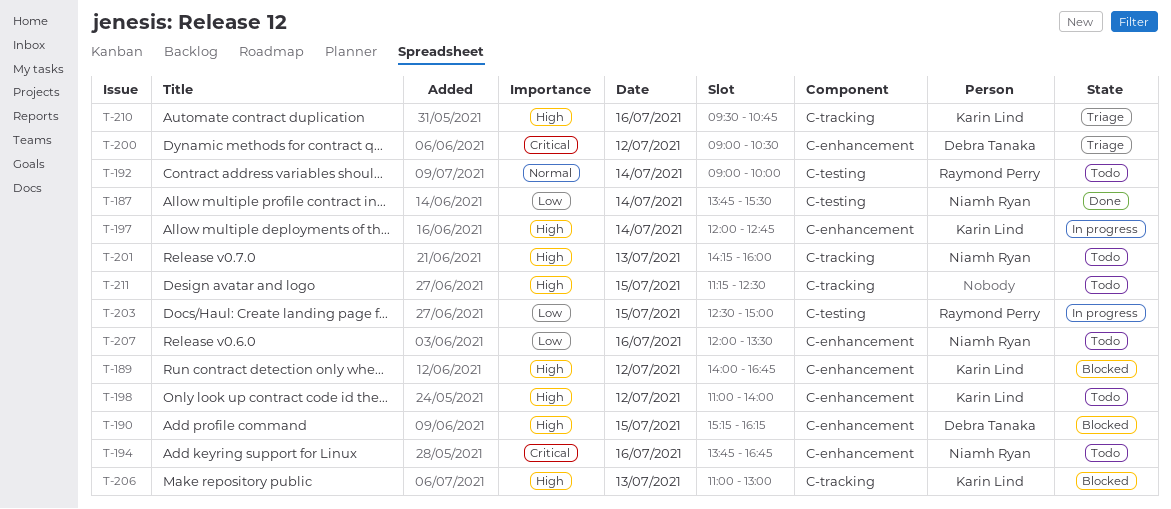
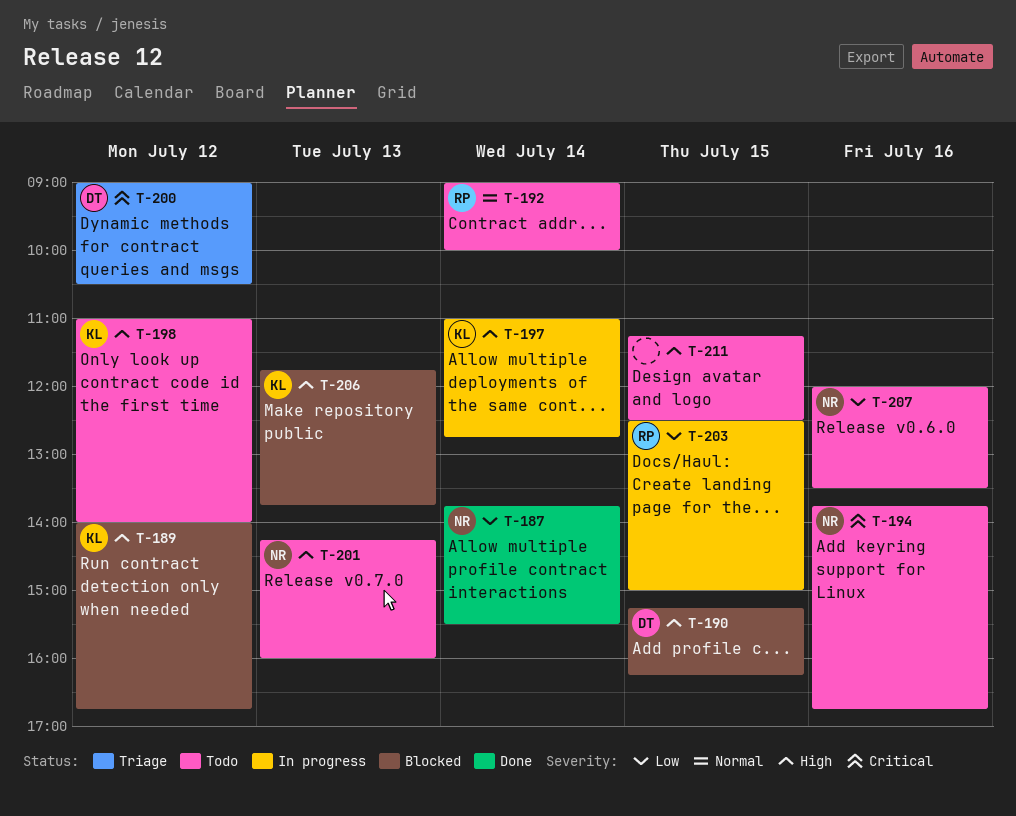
T-197, begins: 12:00 -> 11:00
T-206, begins: 11:00 -> 11:45
T-206, ends: 13:00 -> 13:45
T-210: present -> none

